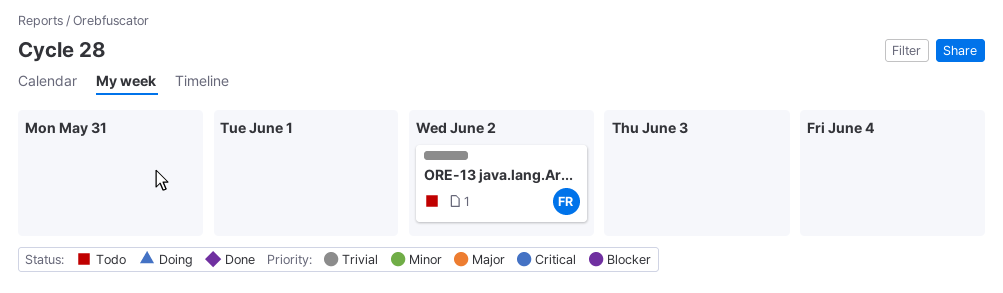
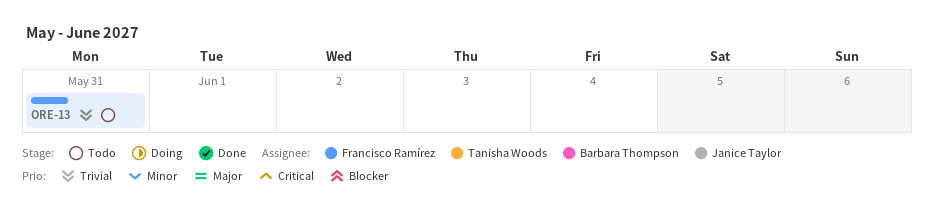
ORE-13, due: Jun 2 -> May 31

